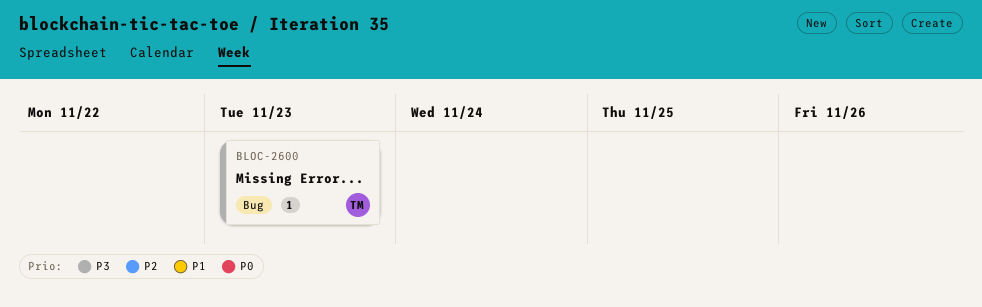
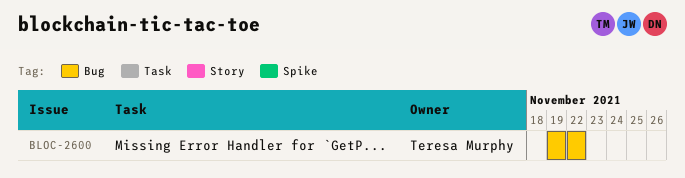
BLOC-2600, due: Nov 23 -> Nov 22

